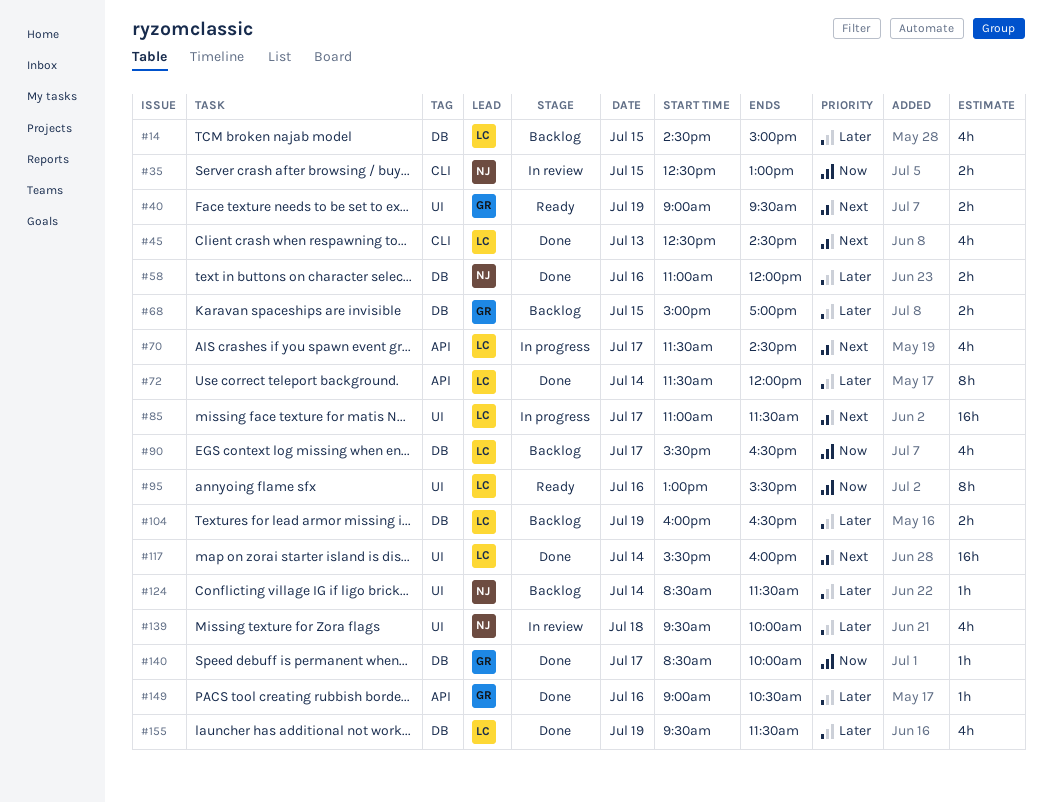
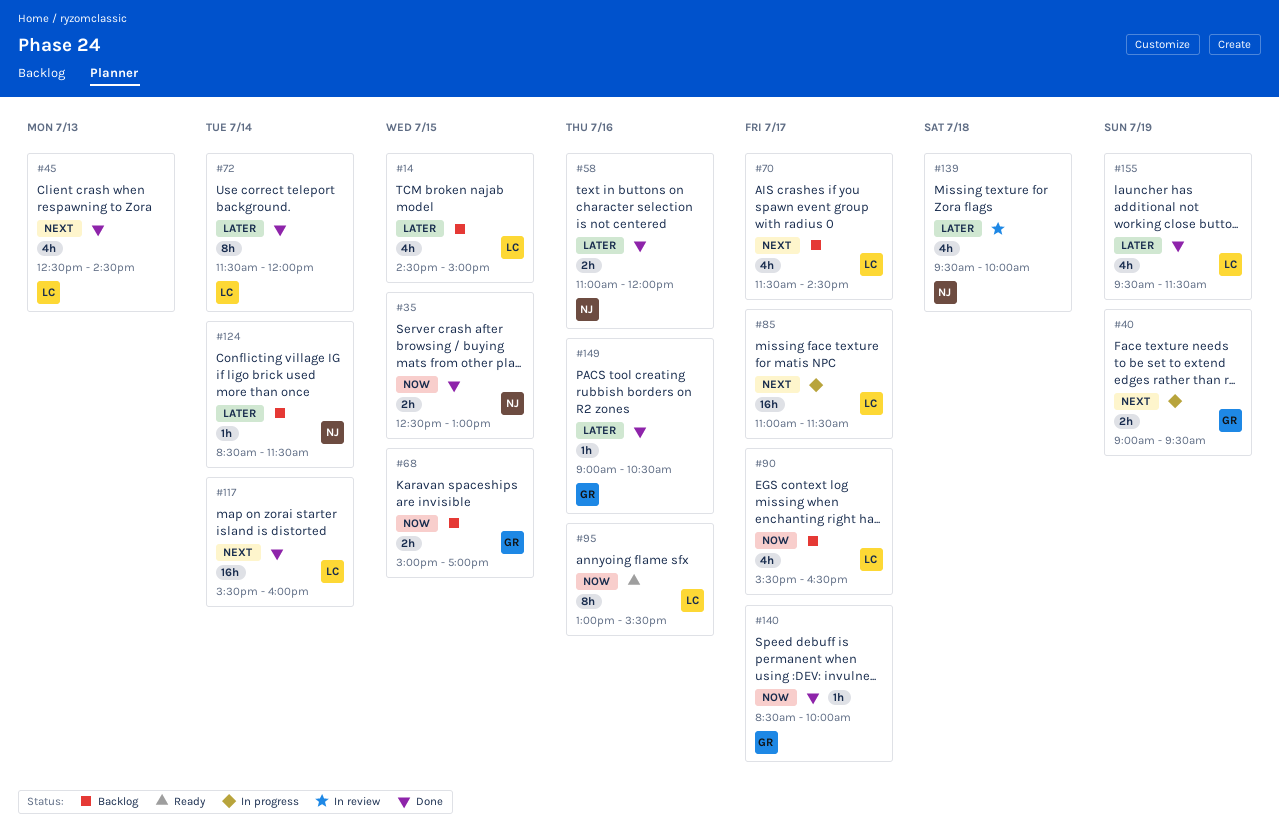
#35, status: In review -> Done
#40, status: Ready -> In progress
#68, priority: Later -> Now
#70, status: In progress -> Backlog
#104: present -> none

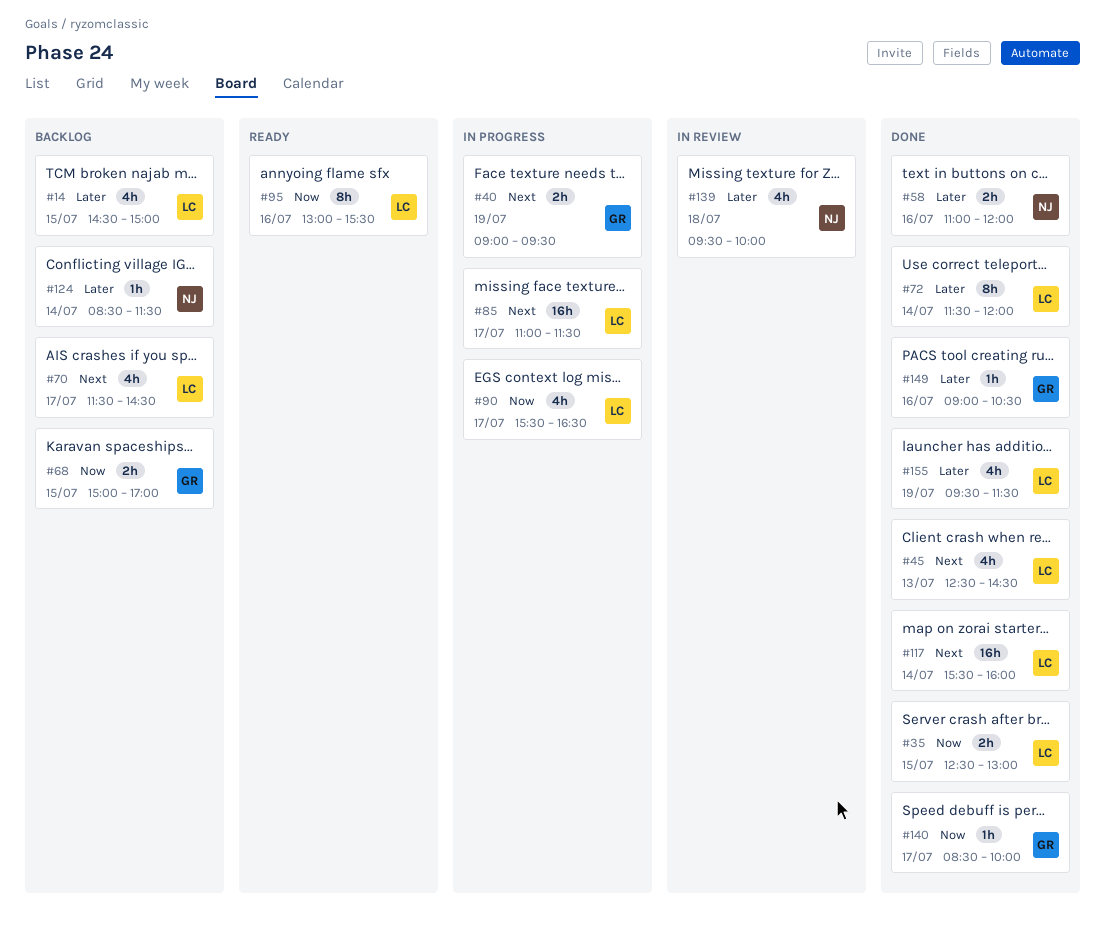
#35, owner: NJ -> LC
#90, status: Backlog -> In progress

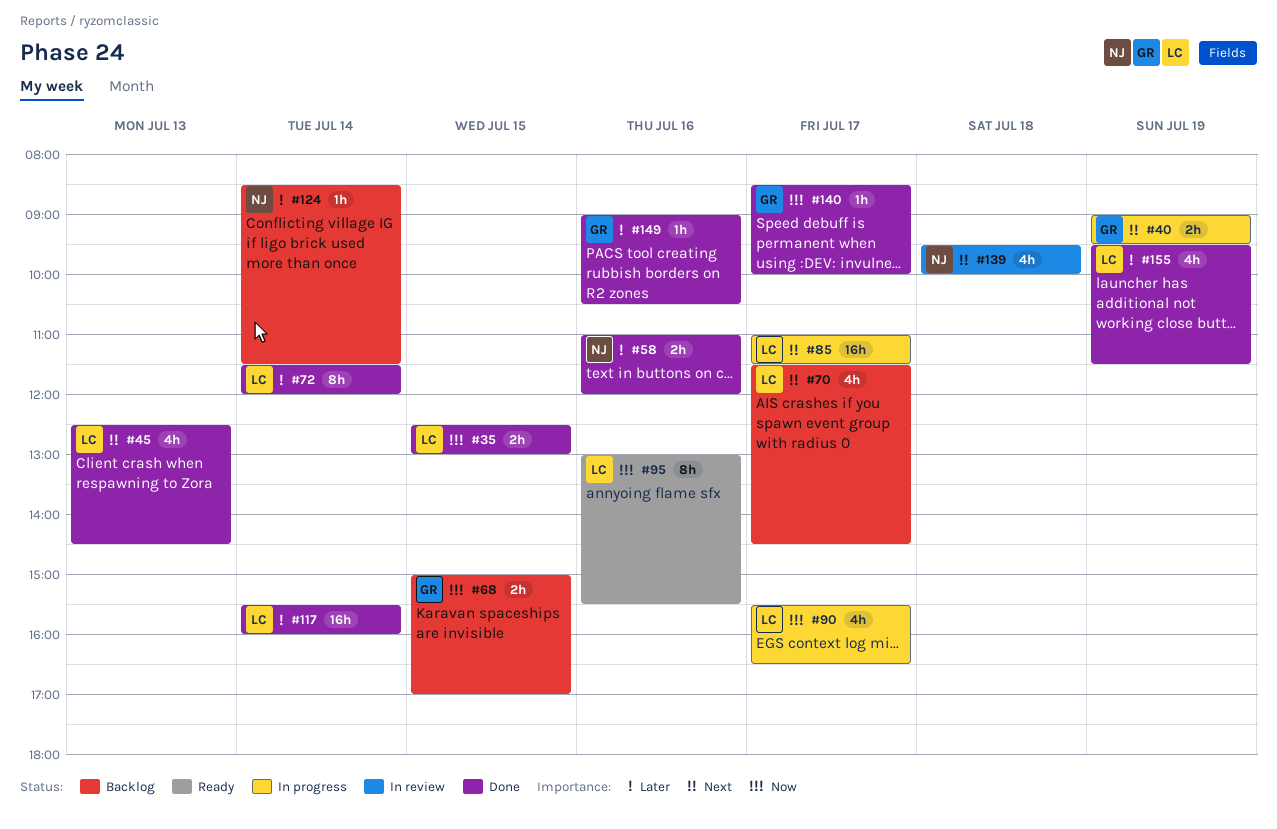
#14: present -> none
#117, priority: Next -> Later
#139, priority: Later -> Next

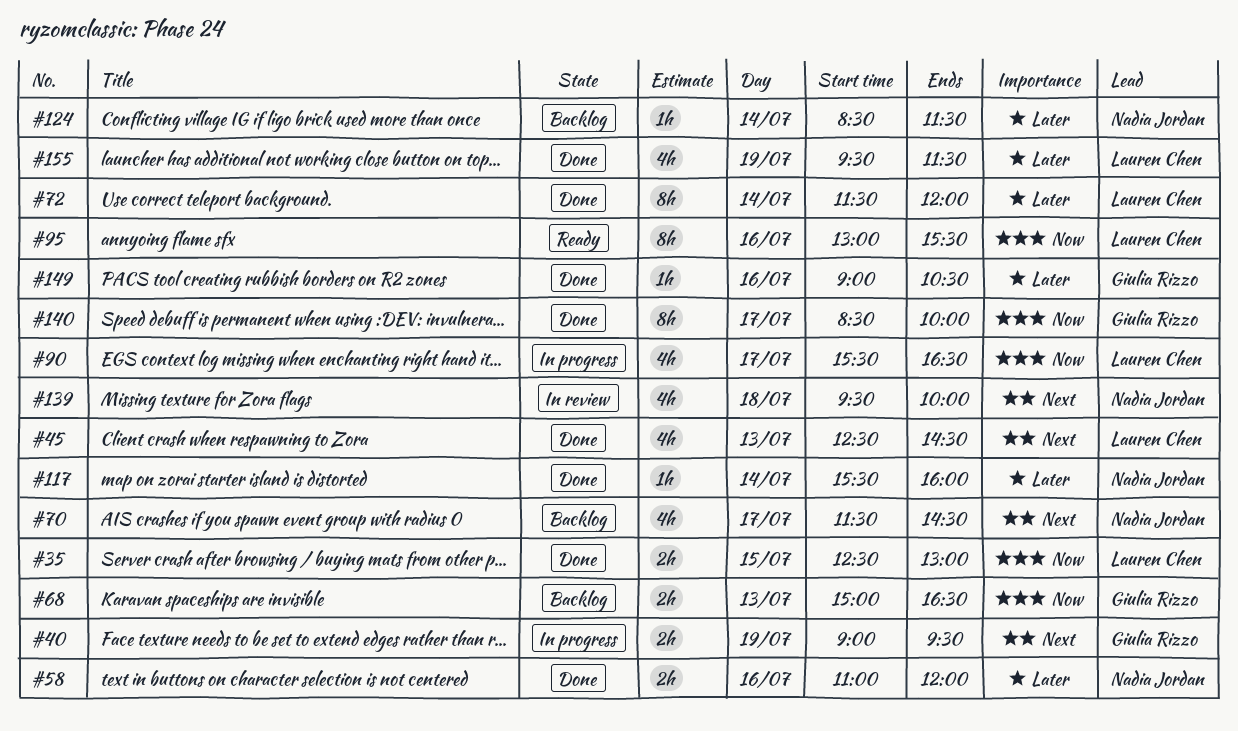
#68, day: Jul 15 -> Jul 13
#68, ends: 17:00 -> 16:30
#70, owner: Lauren Chen -> Nadia Jordan
#85: present -> none
#117, owner: Lauren Chen -> Nadia Jordan
#117, estimate: 16h -> 1h
#140, estimate: 1h -> 8h

